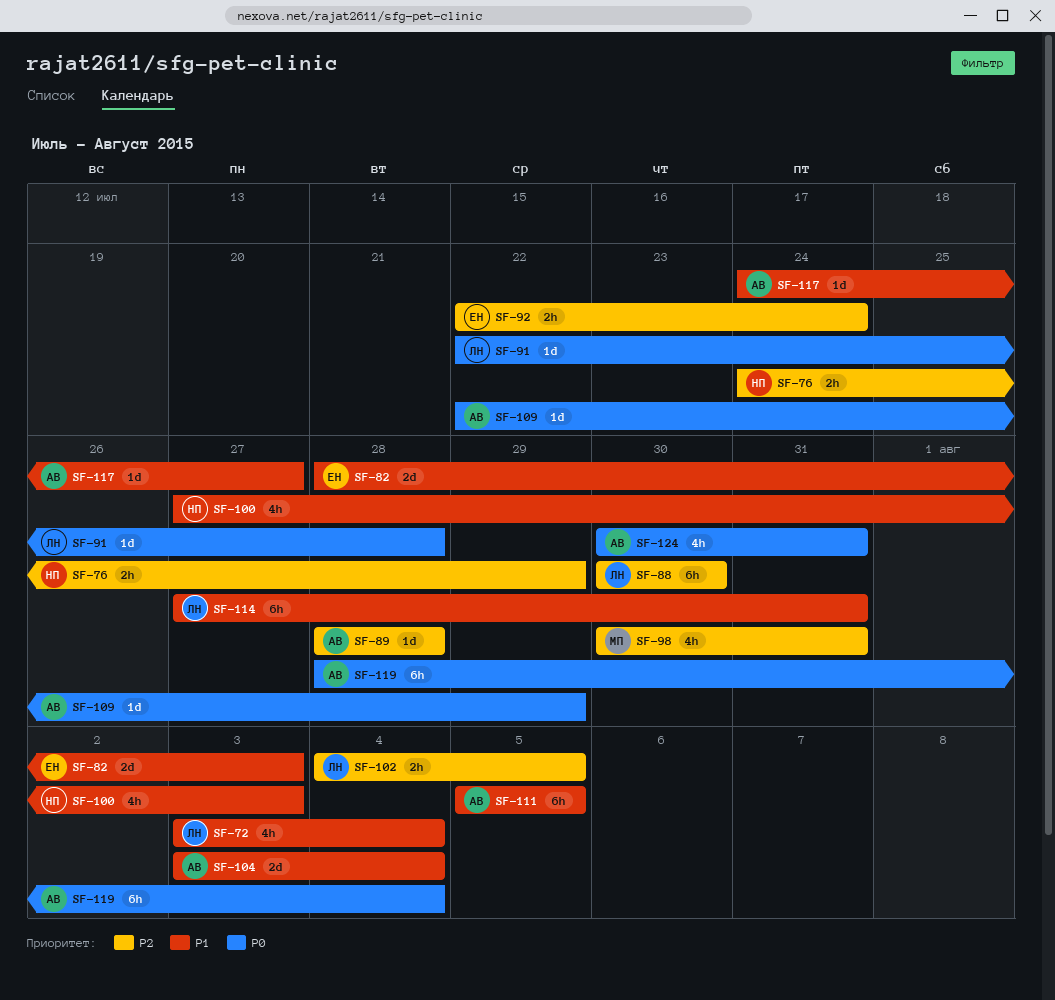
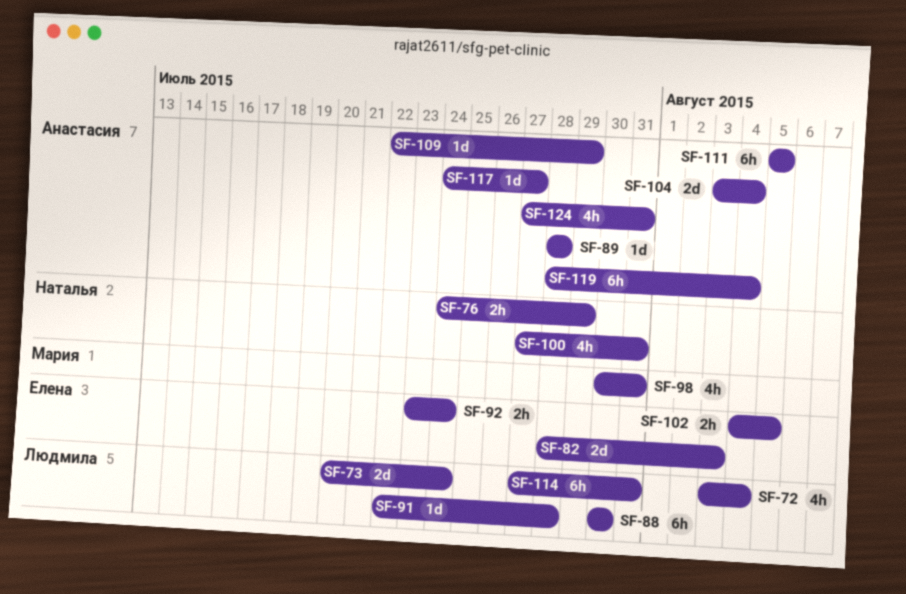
SF-73: none -> present
SF-92, start: Jul 22 -> Jul 23
SF-100, due: Aug 3 -> Jul 31
SF-102, owner: Людмила -> Елена
SF-124, start: Jul 30 -> Jul 27

